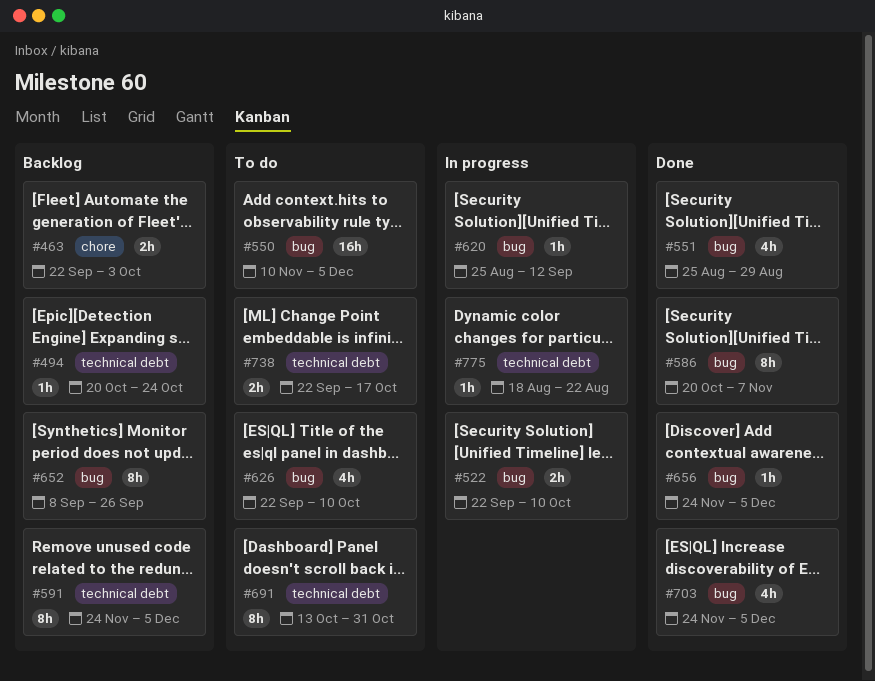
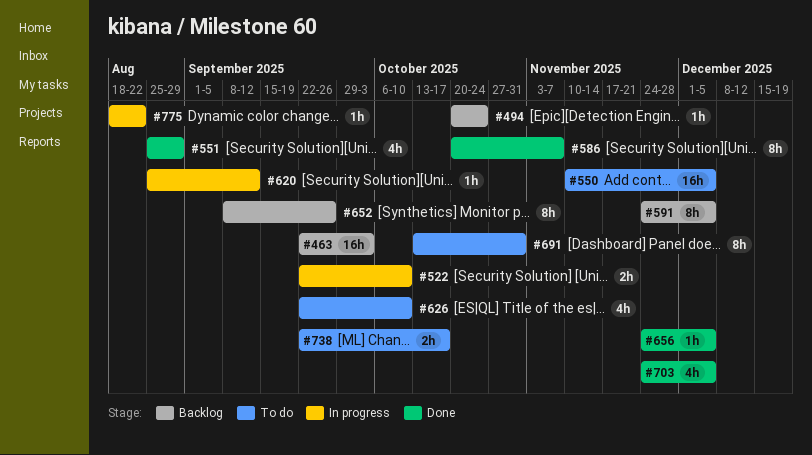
#463, estimate: 2h -> 16h

